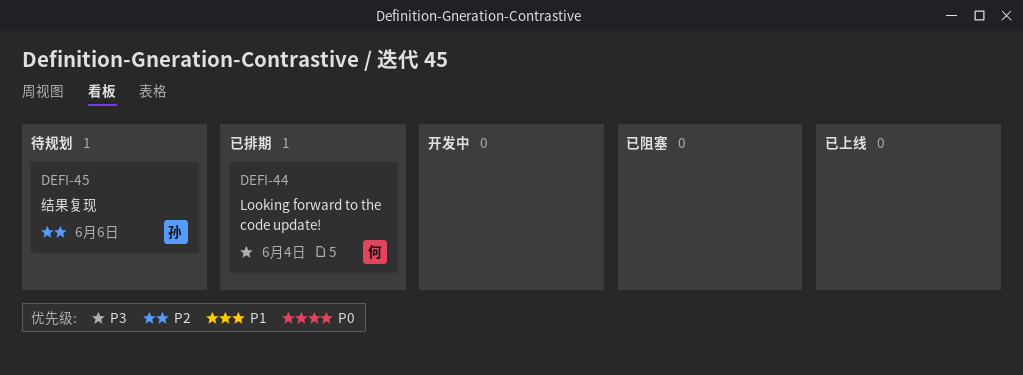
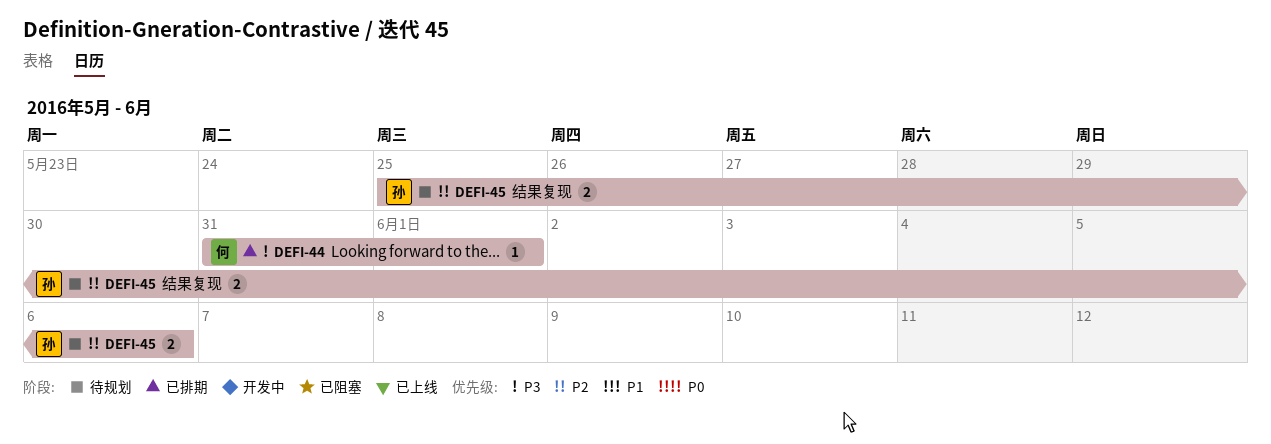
DEFI-44, due: Jun 4 -> Jun 1

